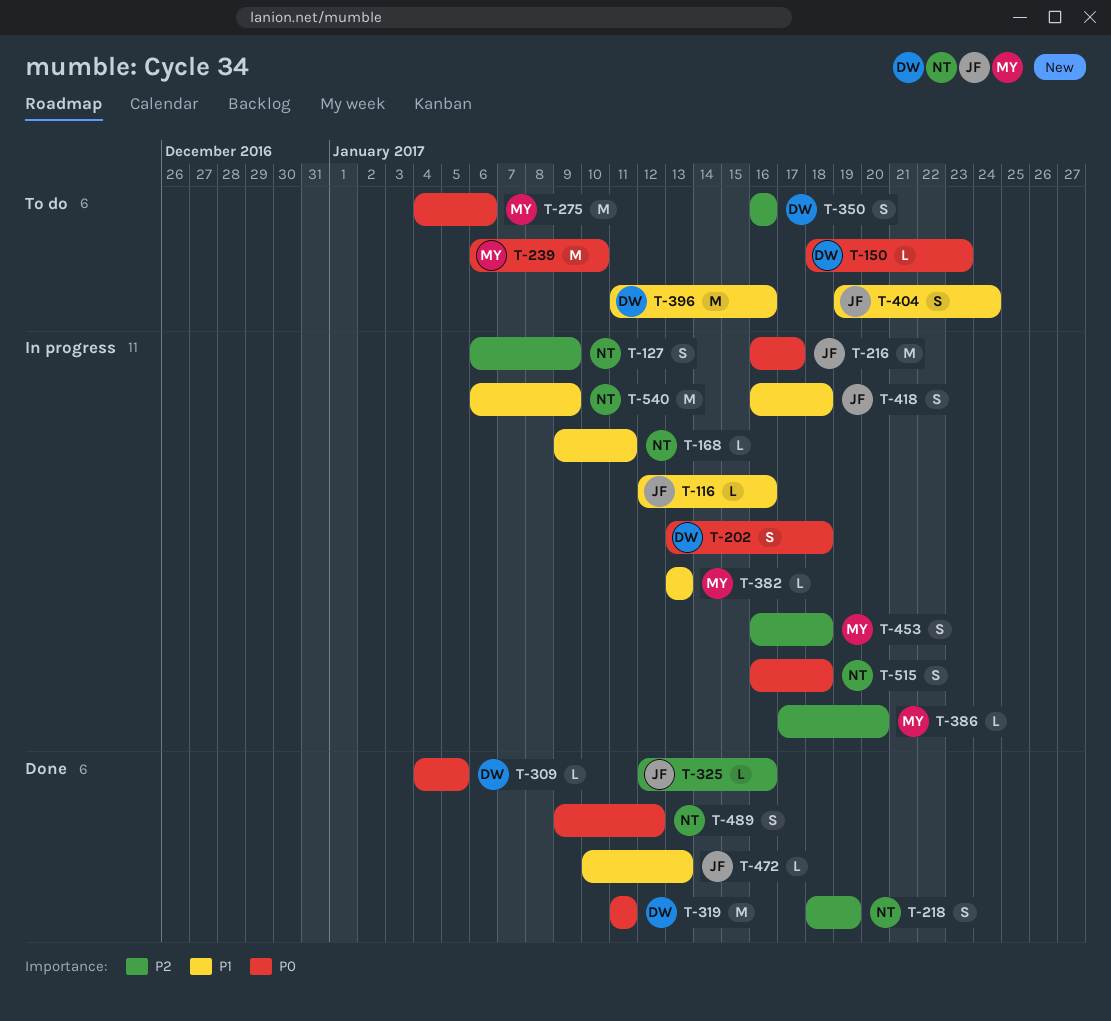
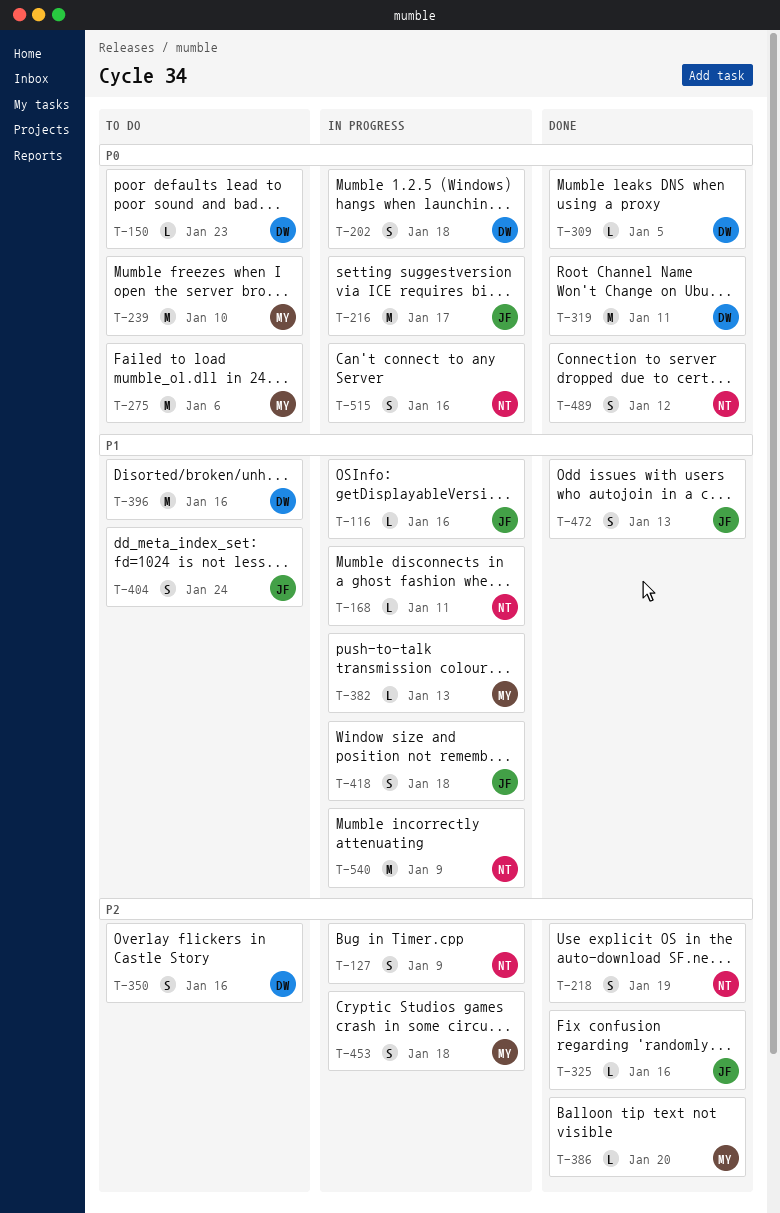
T-386, status: In progress -> Done
T-472, estimate: L -> S
T-515, due: Jan 18 -> Jan 16

